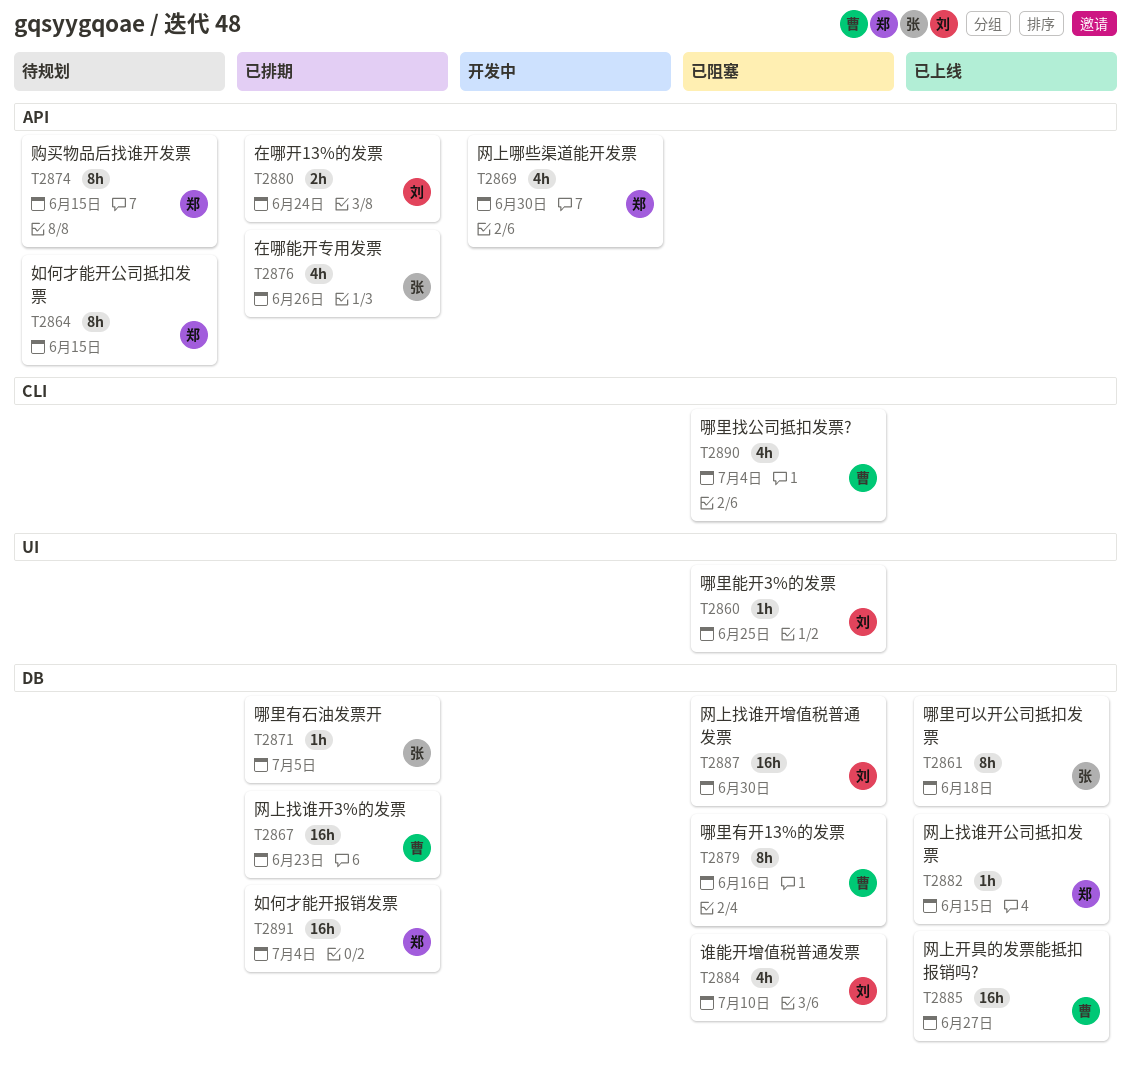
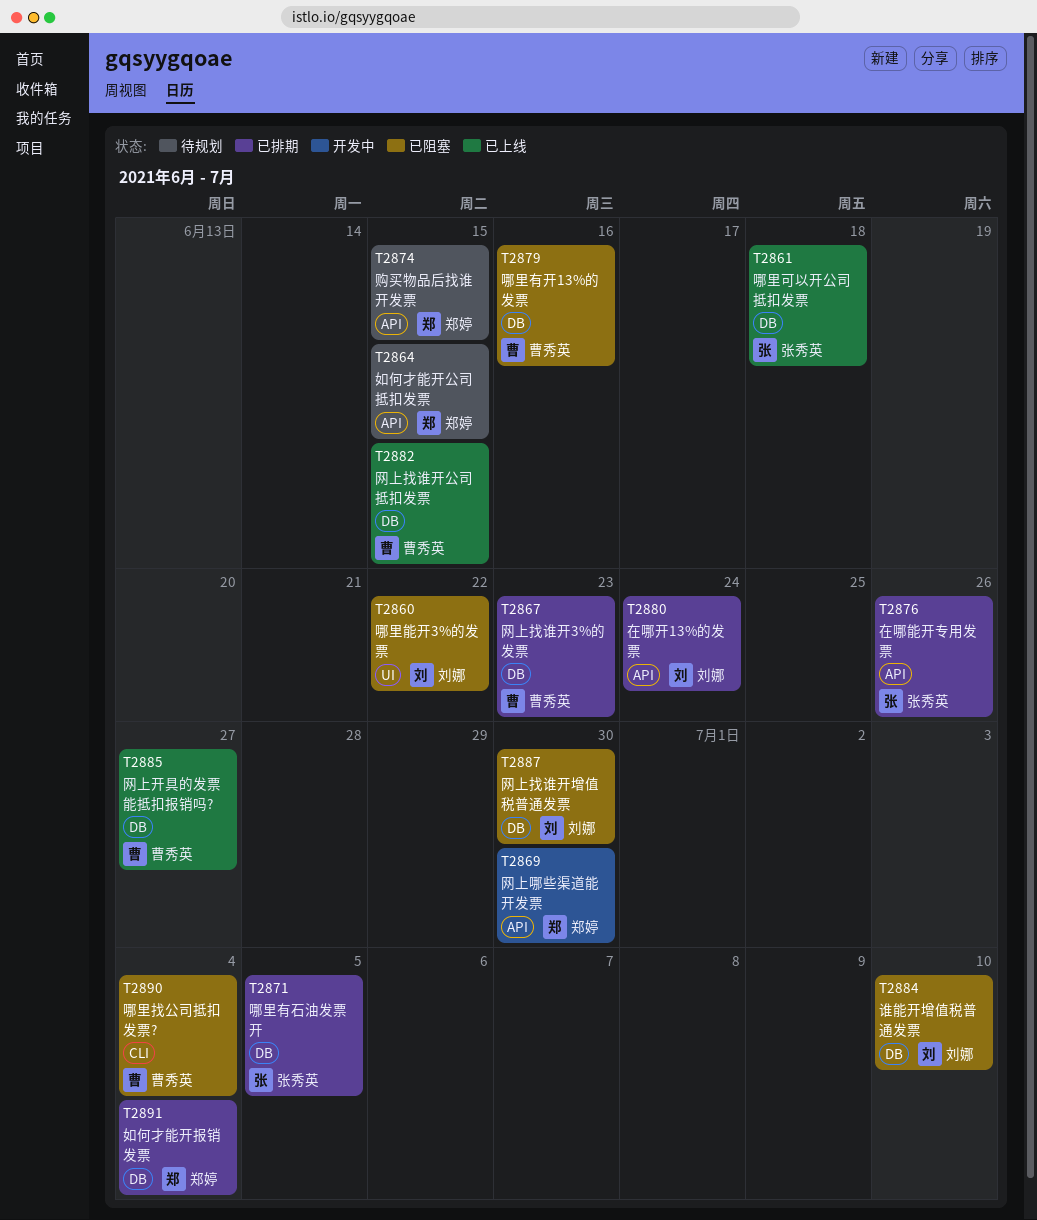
T2860, due: Jun 25 -> Jun 22
T2882, owner: 郑婷 -> 曹秀英

